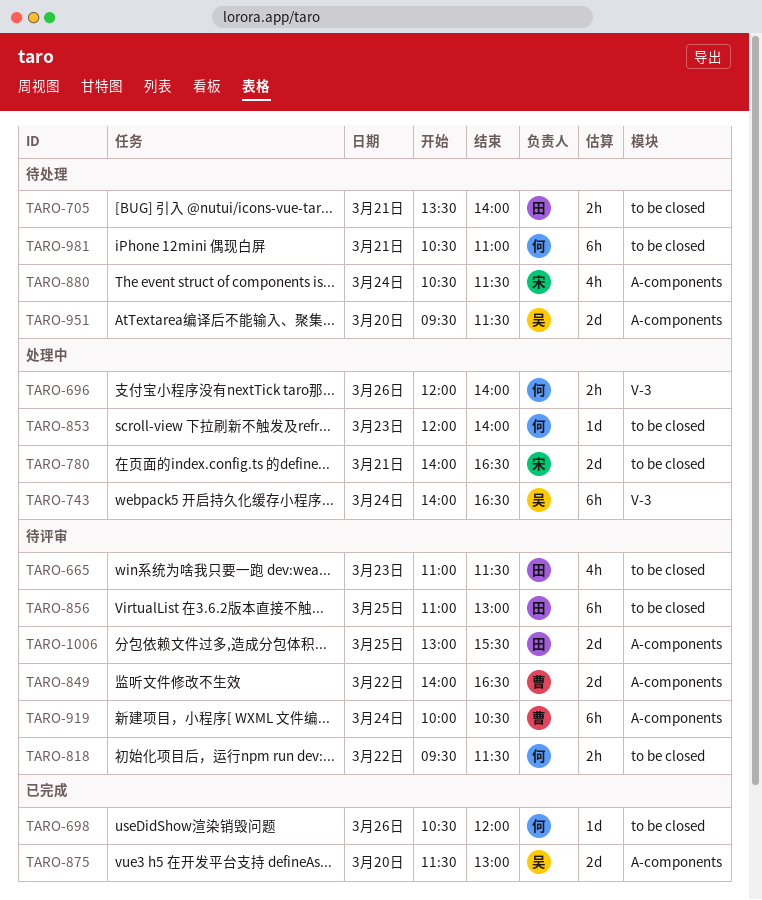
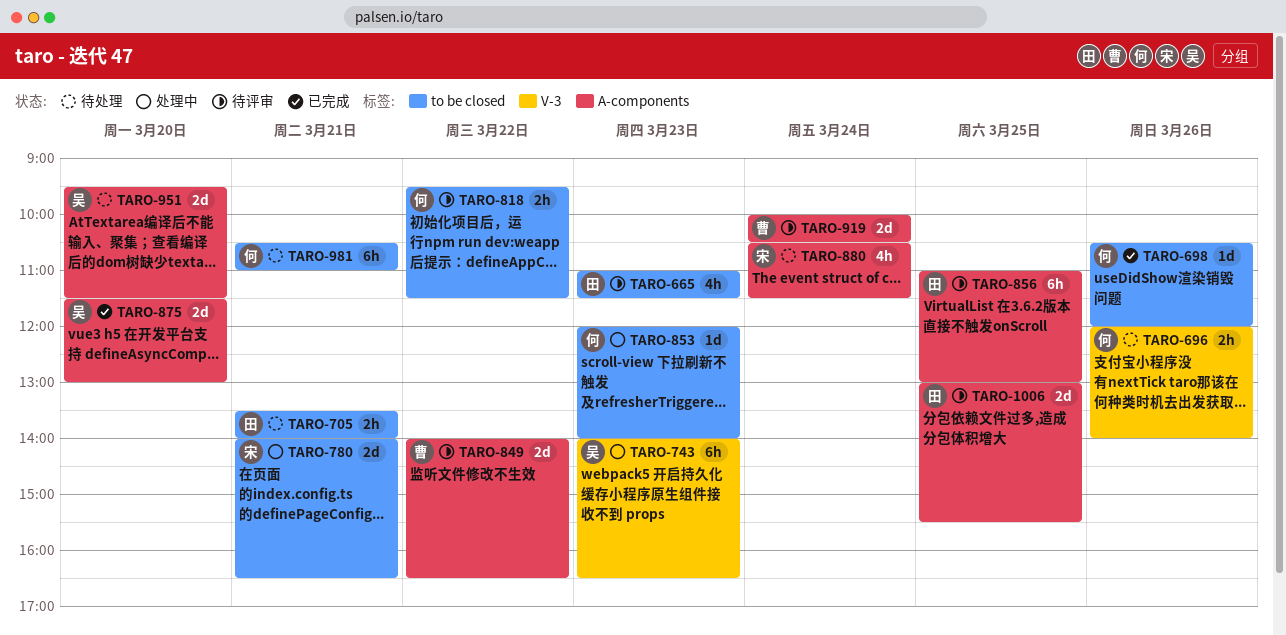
TARO-696, status: 处理中 -> 待处理
TARO-743, day: Mar 24 -> Mar 23
TARO-856, label: to be closed -> A-components
TARO-919, estimate: 6h -> 2d

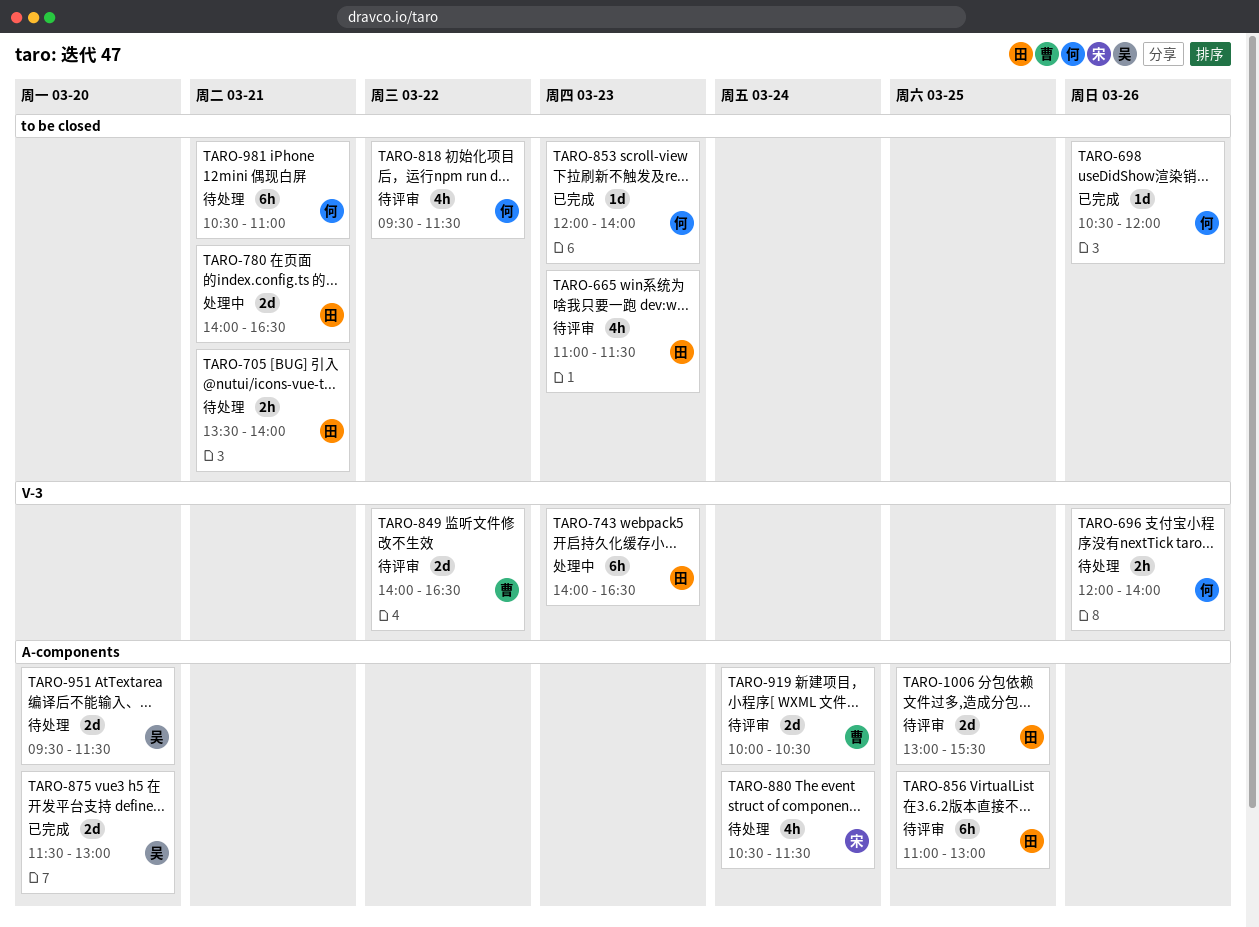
TARO-743, owner: 吴 -> 田
TARO-780, owner: 宋 -> 田
TARO-818, estimate: 2h -> 4h
TARO-849, label: A-components -> V-3
TARO-853, status: 处理中 -> 已完成

